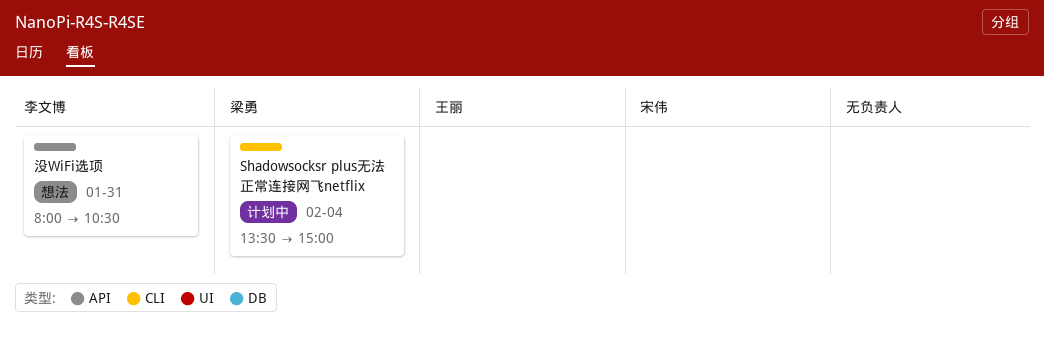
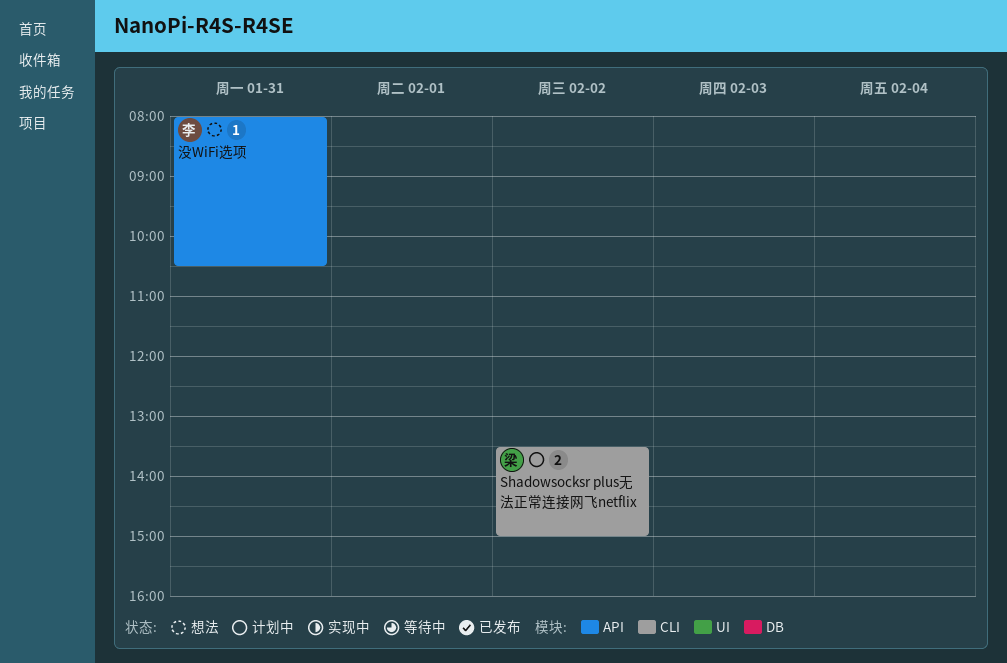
Shadowsocksr plus无法正常连接网飞netflix, day: Feb 4 -> Feb 2

